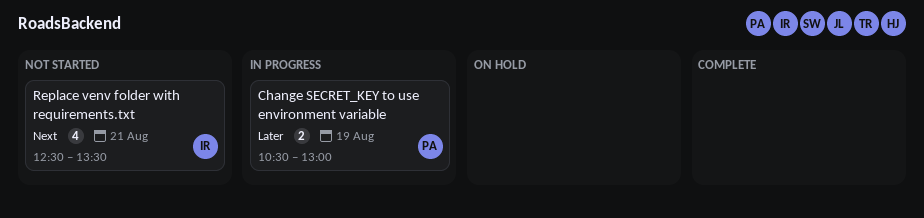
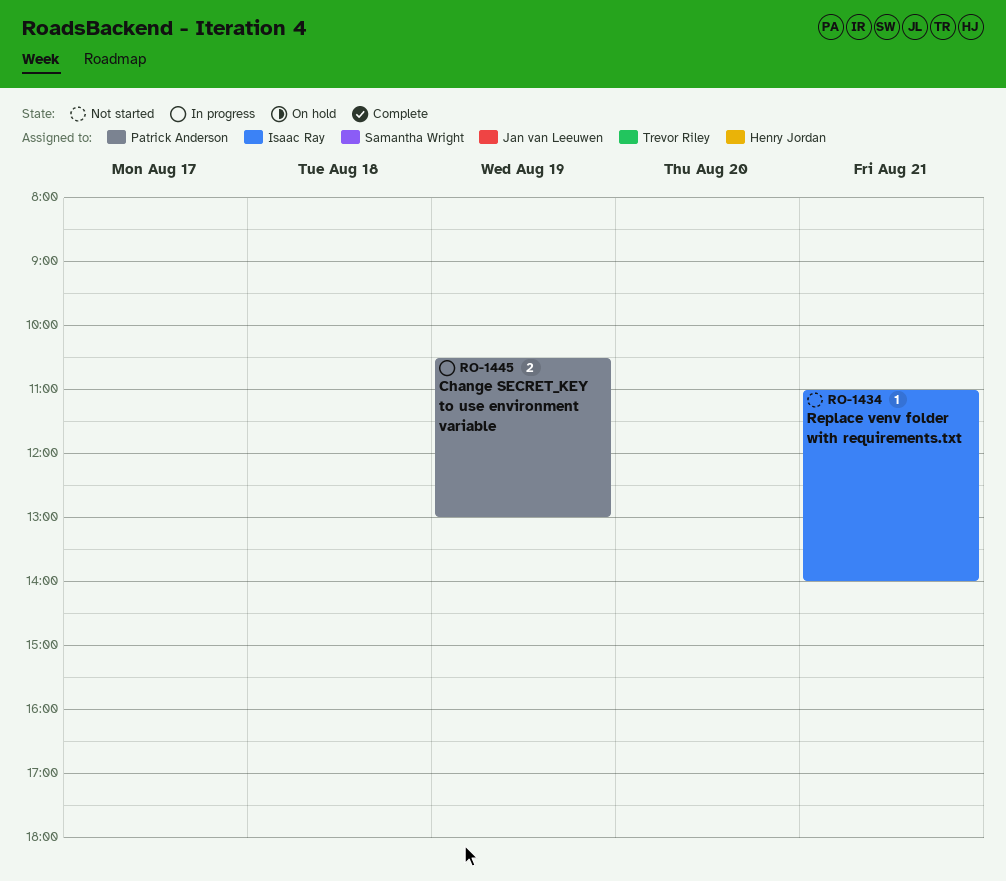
Replace venv folder with requirements.txt, estimate: 4 -> 1
Replace venv folder with requirements.txt, begins: 12:30 -> 11:00
Replace venv folder with requirements.txt, ends: 13:30 -> 14:00

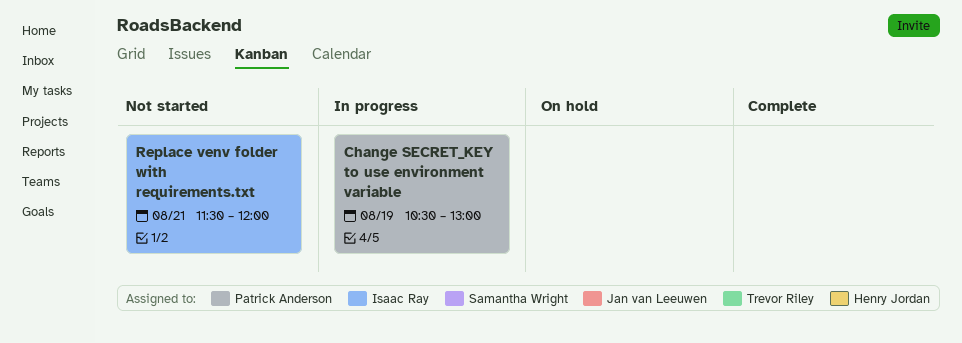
Replace venv folder with requirements.txt, begins: 11:00 -> 11:30
Replace venv folder with requirements.txt, ends: 14:00 -> 12:00

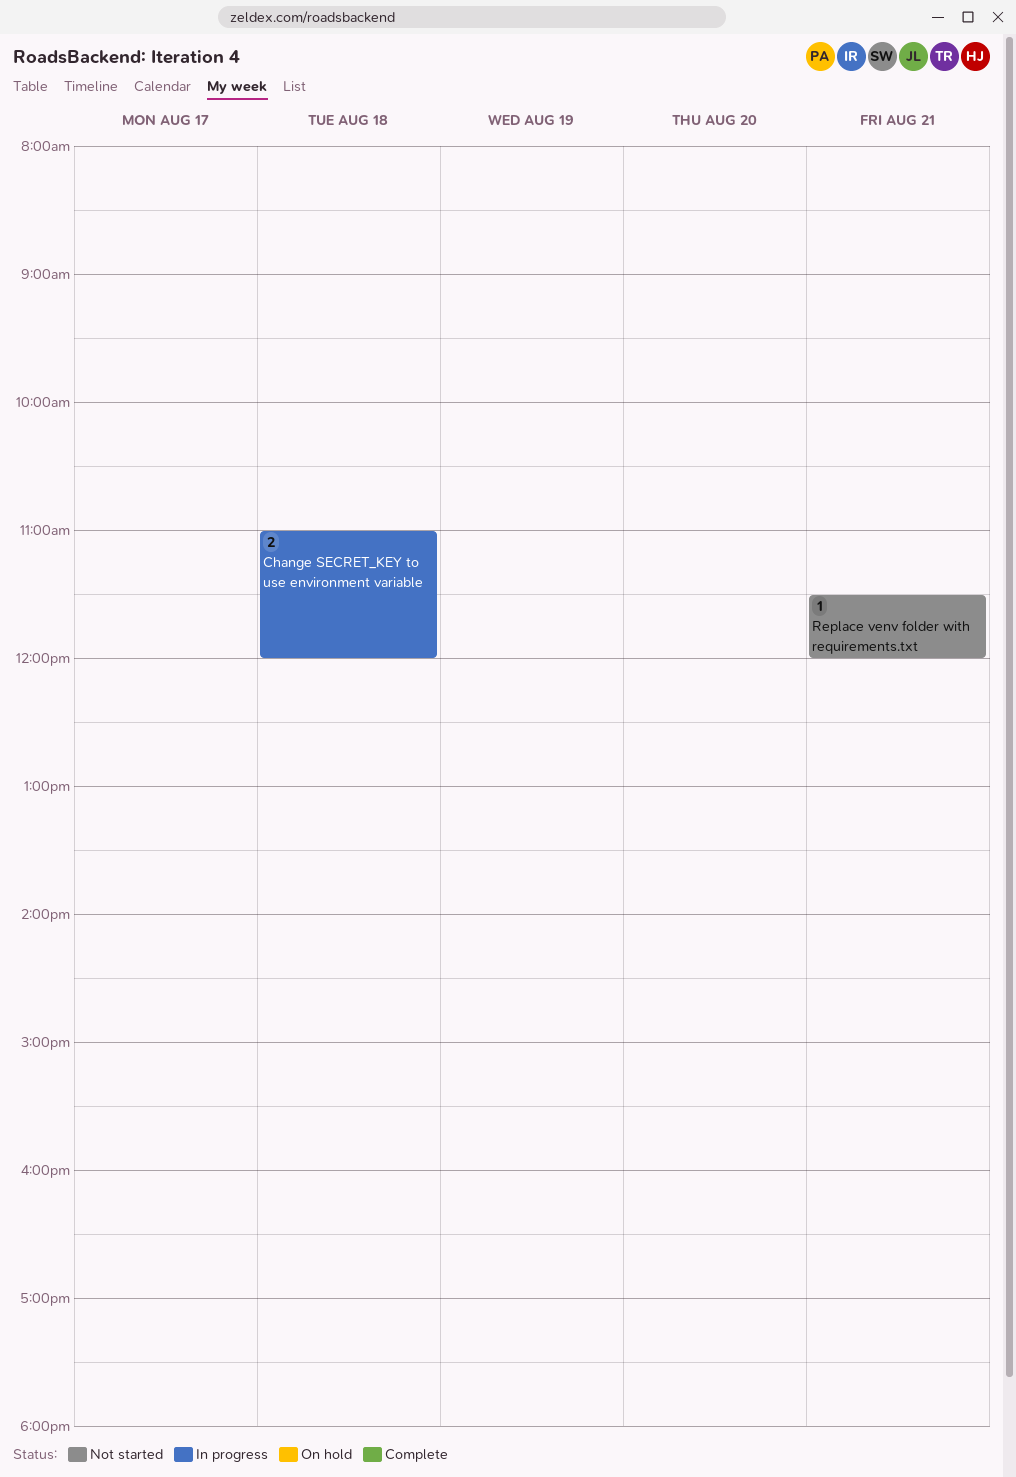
Change SECRET_KEY to use environment variable, day: Aug 19 -> Aug 18
Change SECRET_KEY to use environment variable, begins: 10:30 -> 11:00
Change SECRET_KEY to use environment variable, ends: 13:00 -> 12:00

